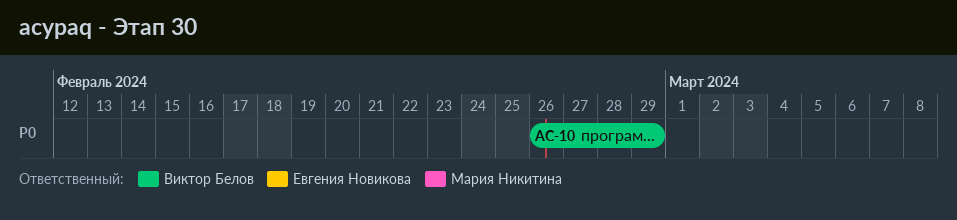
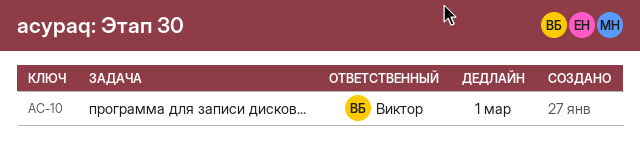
AC-10, due: Feb 29 -> Mar 1

